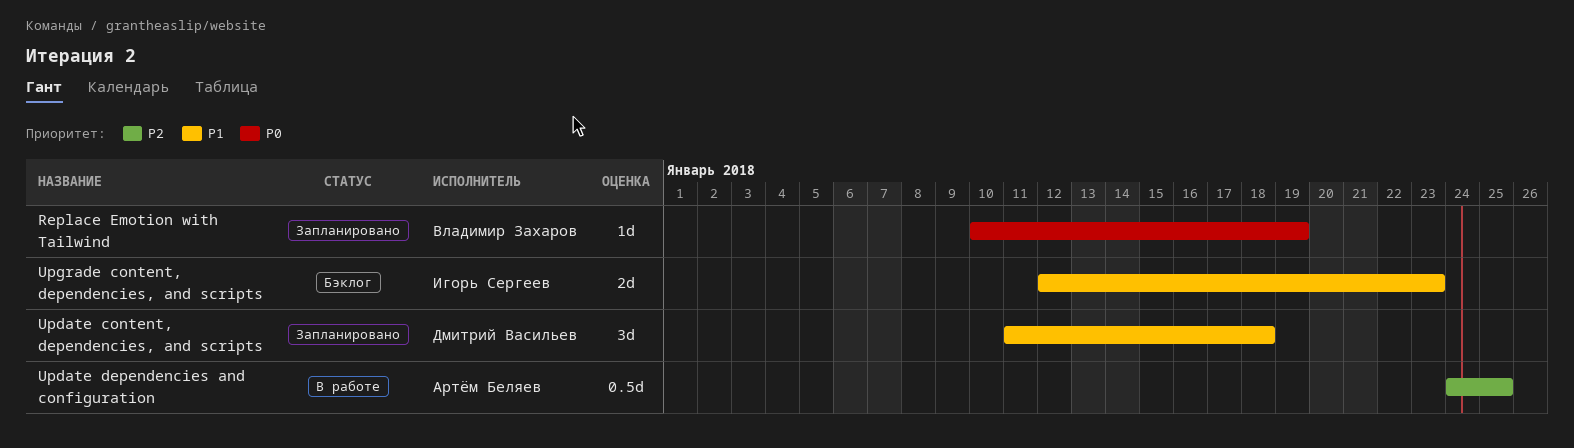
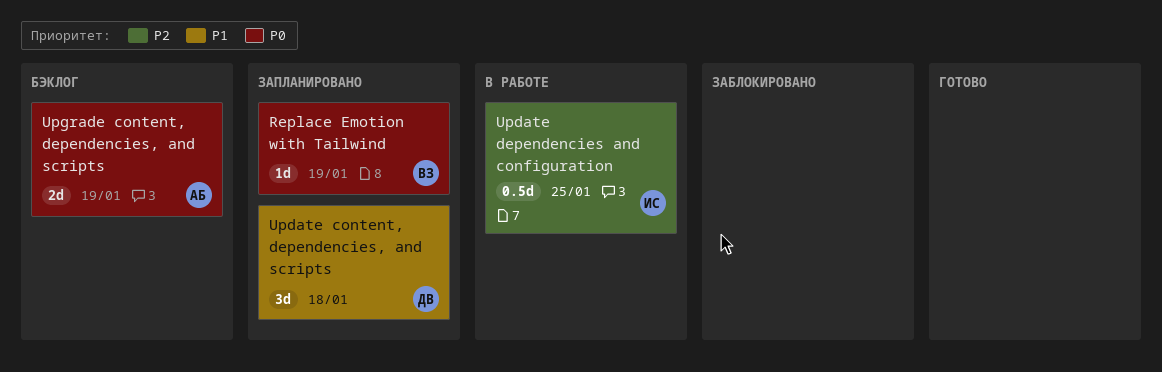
Update dependencies and configuration, owner: Артём Беляев -> Игорь Сергеев
Upgrade content, dependencies, and scripts, owner: Игорь Сергеев -> Артём Беляев
Upgrade content, dependencies, and scripts, priority: P1 -> P0
Upgrade content, dependencies, and scripts, due: Jan 23 -> Jan 19

